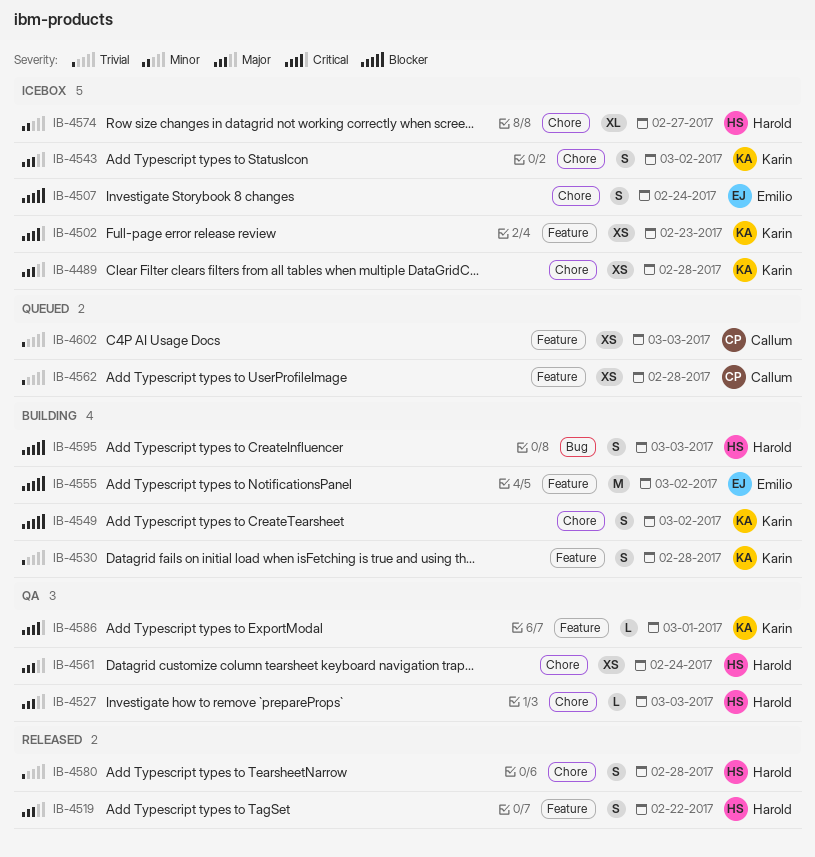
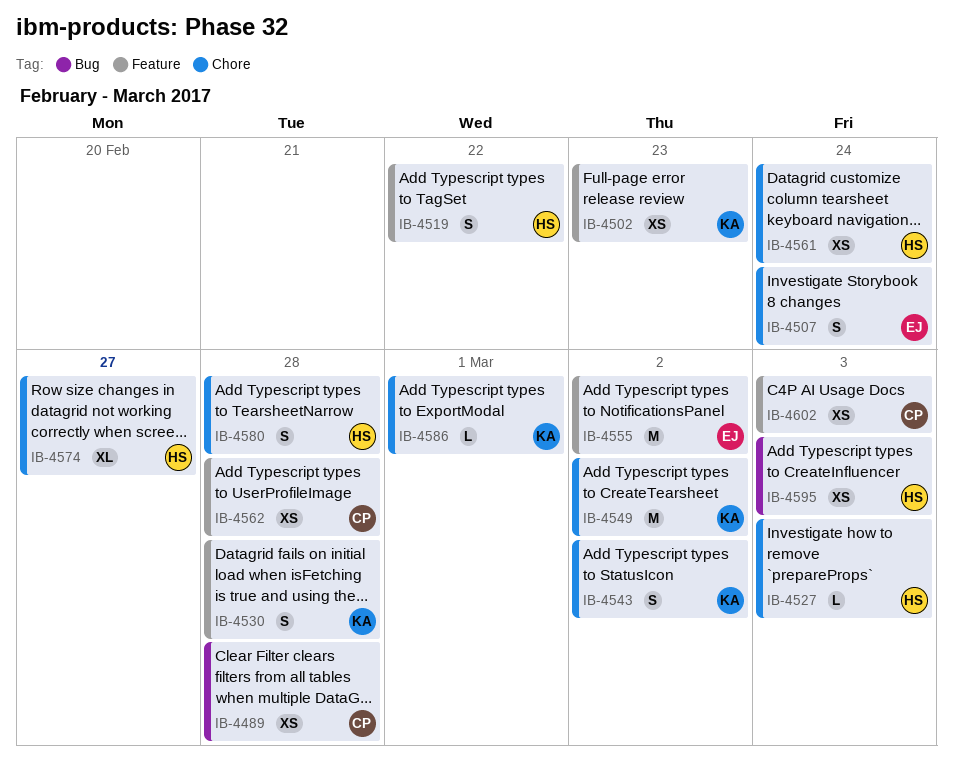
IB-4489, owner: Karin -> Callum
IB-4489, label: Chore -> Bug
IB-4549, estimate: S -> M
IB-4586, label: Feature -> Chore
IB-4595, estimate: S -> XS

